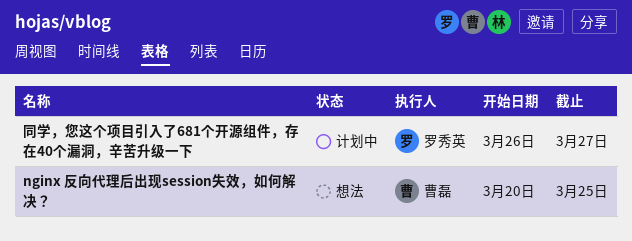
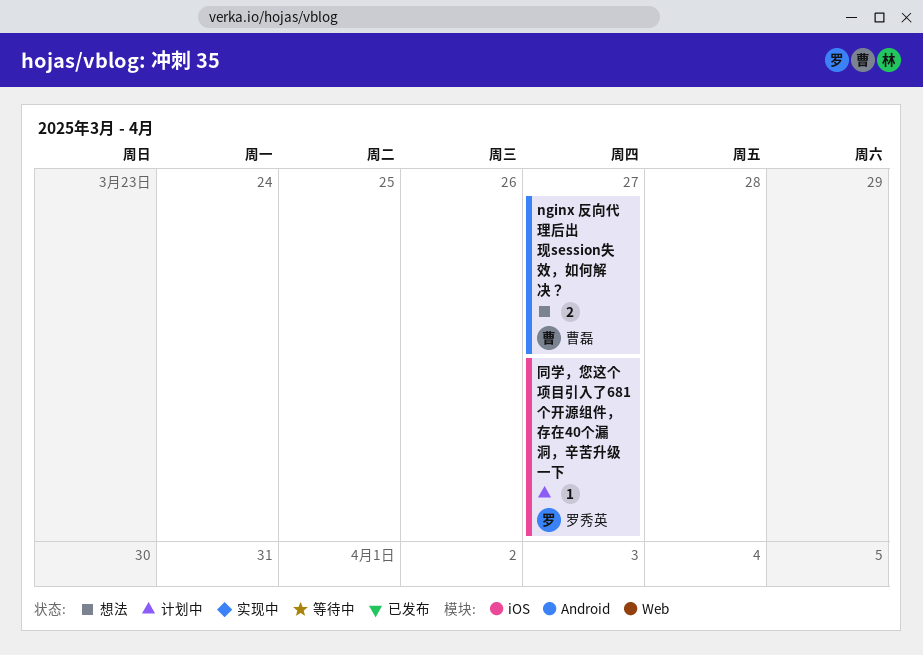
nginx 反向代理后出现session失效，如何解决？, due: Mar 25 -> Mar 27

